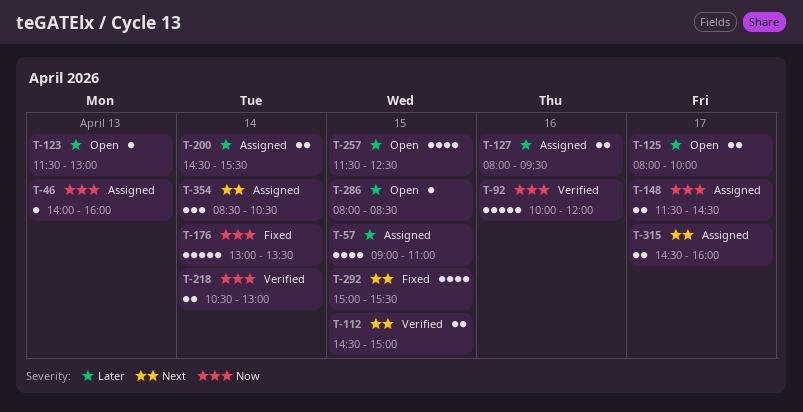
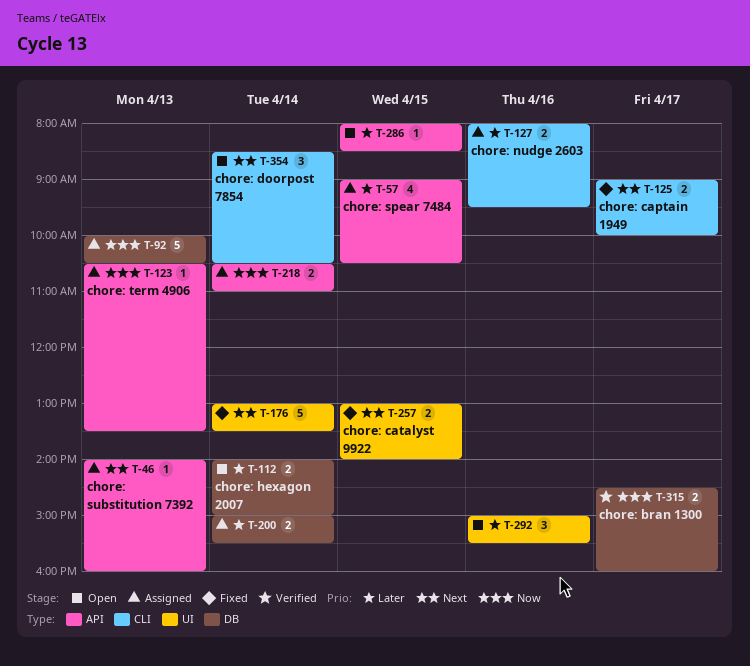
T-46, priority: Now -> Next
T-57, ends: 11:00 -> 10:30
T-92, status: Verified -> Assigned
T-92, day: Apr 16 -> Apr 13
T-92, ends: 12:00 -> 10:30
T-112, status: Verified -> Open
T-112, priority: Next -> Later
T-112, day: Apr 15 -> Apr 14
T-112, begins: 14:30 -> 14:00
T-123, status: Open -> Assigned
T-123, priority: Later -> Now
T-123, begins: 11:30 -> 10:30
T-123, ends: 13:00 -> 13:30
T-125, status: Open -> Fixed
T-125, priority: Later -> Next
T-125, begins: 08:00 -> 09:00
T-148: present -> none
T-176, priority: Now -> Next
T-200, begins: 14:30 -> 15:00
T-218, status: Verified -> Assigned
T-218, ends: 13:00 -> 11:00
T-257, status: Open -> Fixed
T-257, priority: Later -> Next
T-257, estimate: 4 -> 2
T-257, begins: 11:30 -> 13:00
T-257, ends: 12:30 -> 14:00
T-292, status: Fixed -> Open
T-292, priority: Next -> Later
T-292, estimate: 4 -> 3
T-292, day: Apr 15 -> Apr 16
T-315, status: Assigned -> Verified
T-315, priority: Next -> Now
T-354, status: Assigned -> Open

